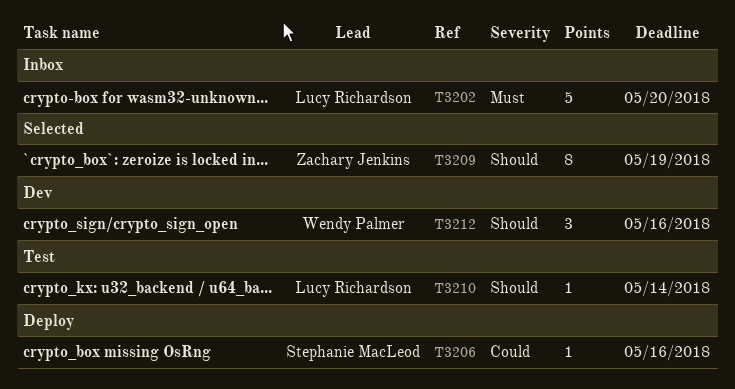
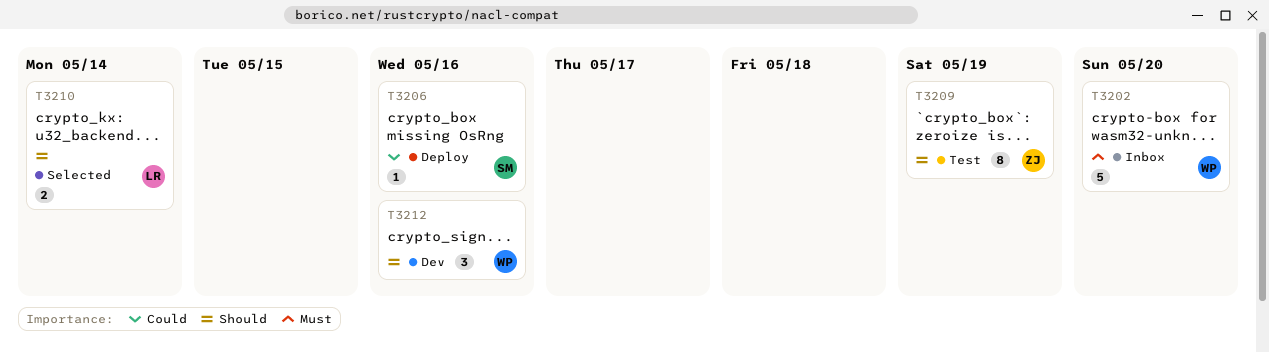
T3202, owner: Lucy Richardson -> Wendy Palmer
T3209, status: Selected -> Test
T3210, status: Test -> Selected
T3210, estimate: 1 -> 2

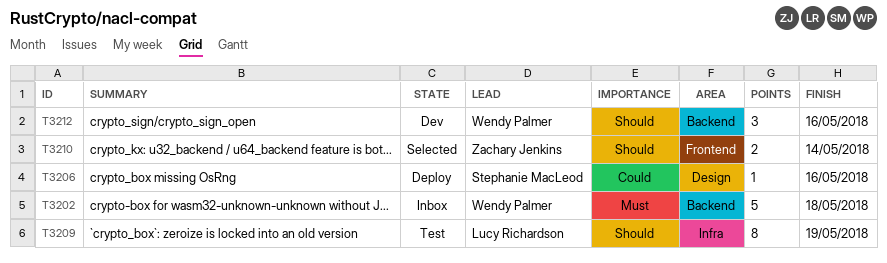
T3202, due: May 20 -> May 18
T3209, owner: Zachary Jenkins -> Lucy Richardson
T3210, owner: Lucy Richardson -> Zachary Jenkins

